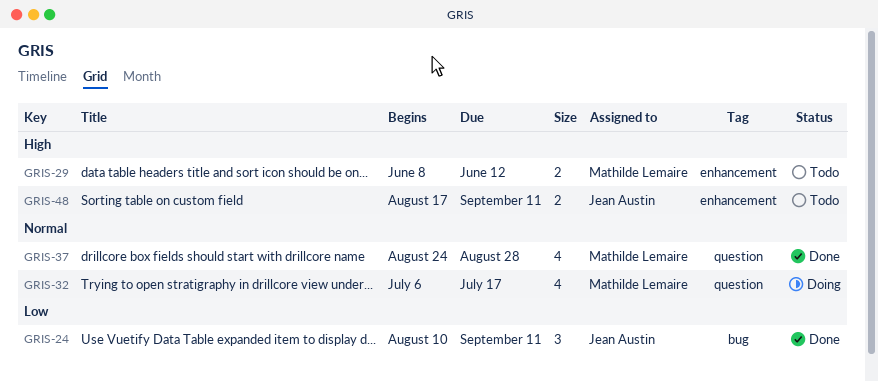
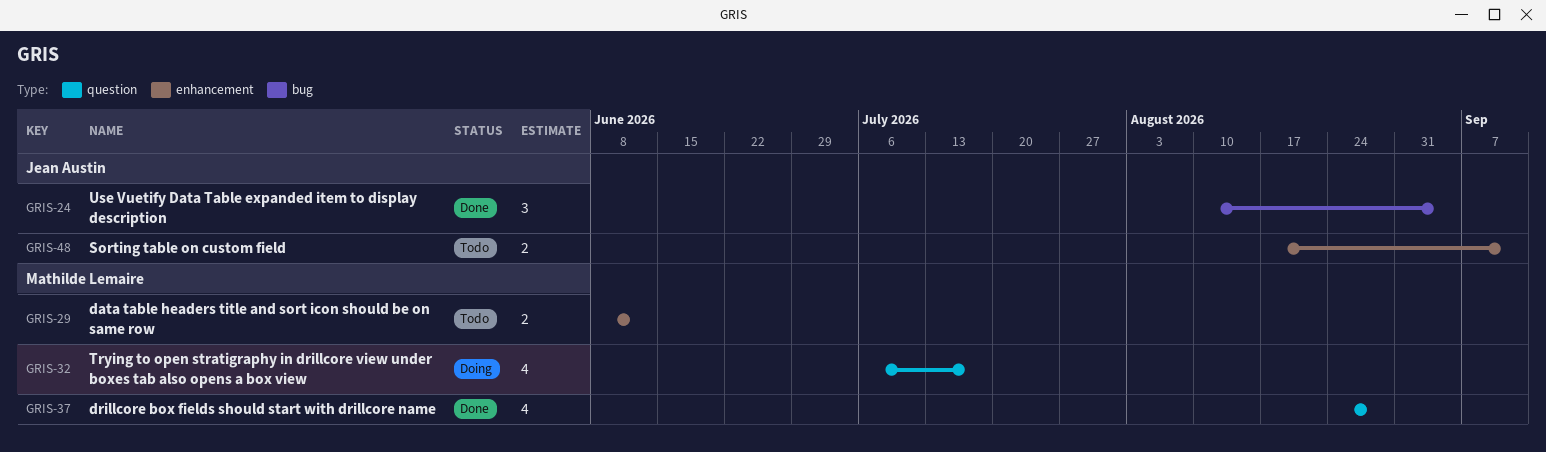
GRIS-24, due: Sep 11 -> Sep 4

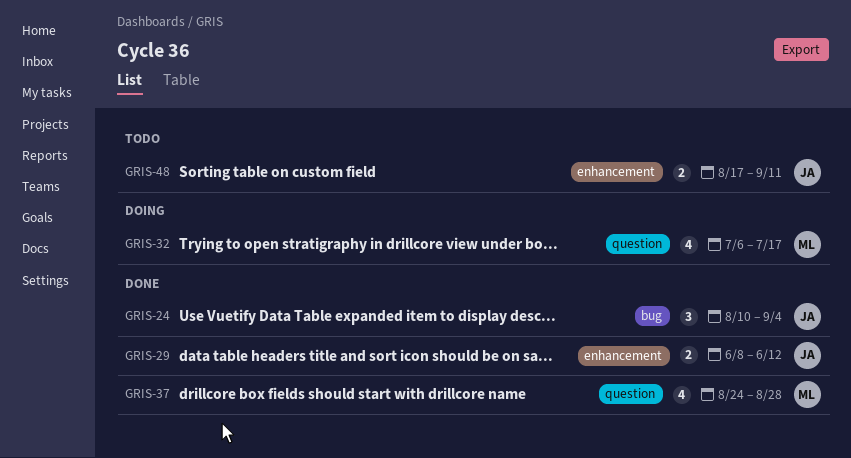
GRIS-29, status: Todo -> Done
GRIS-29, owner: Mathilde Lemaire -> Jean Austin

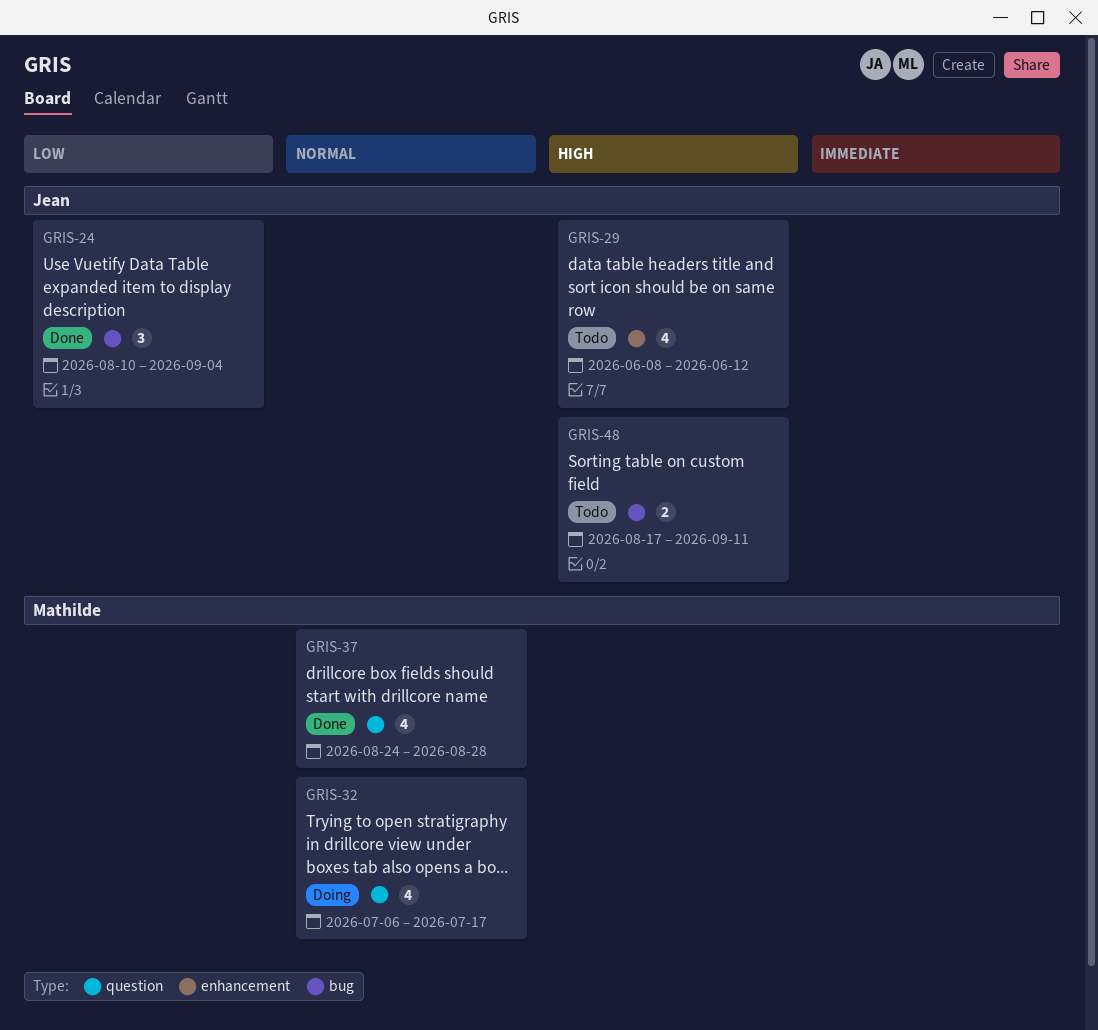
GRIS-29, status: Done -> Todo
GRIS-29, estimate: 2 -> 4
GRIS-48, label: enhancement -> bug

